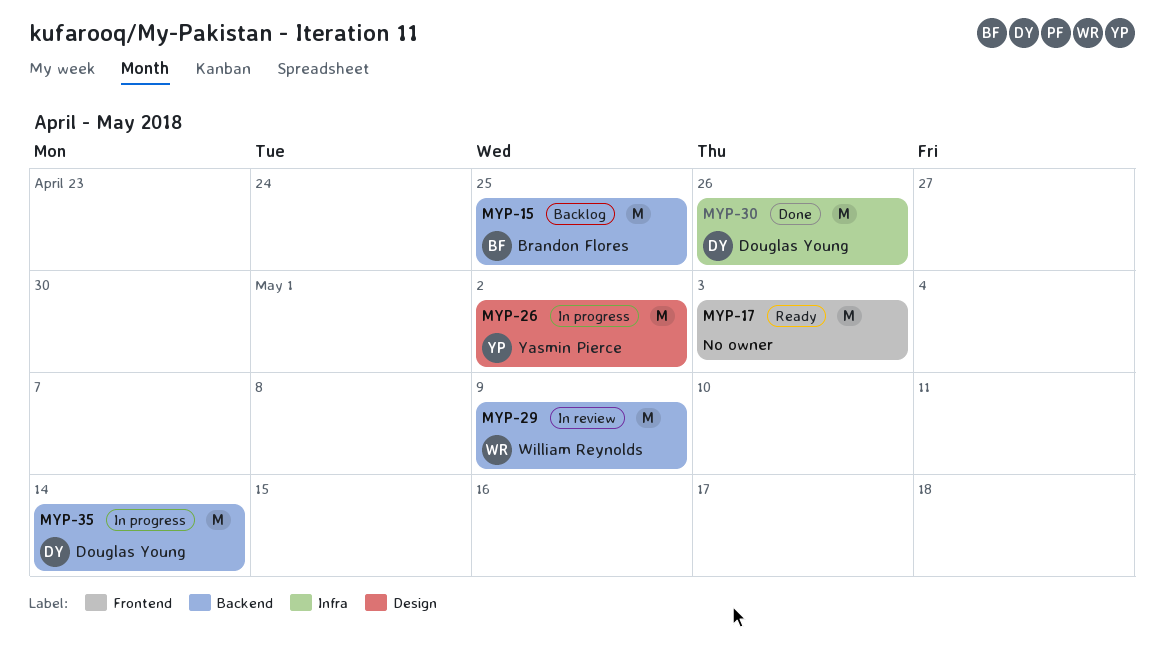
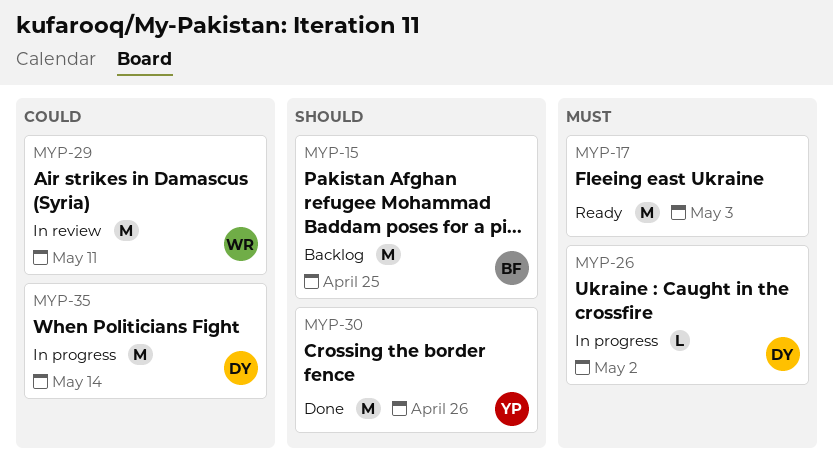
MYP-26, owner: Yasmin Pierce -> Douglas Young
MYP-26, estimate: M -> L
MYP-29, due: May 9 -> May 11
MYP-30, owner: Douglas Young -> Yasmin Pierce

